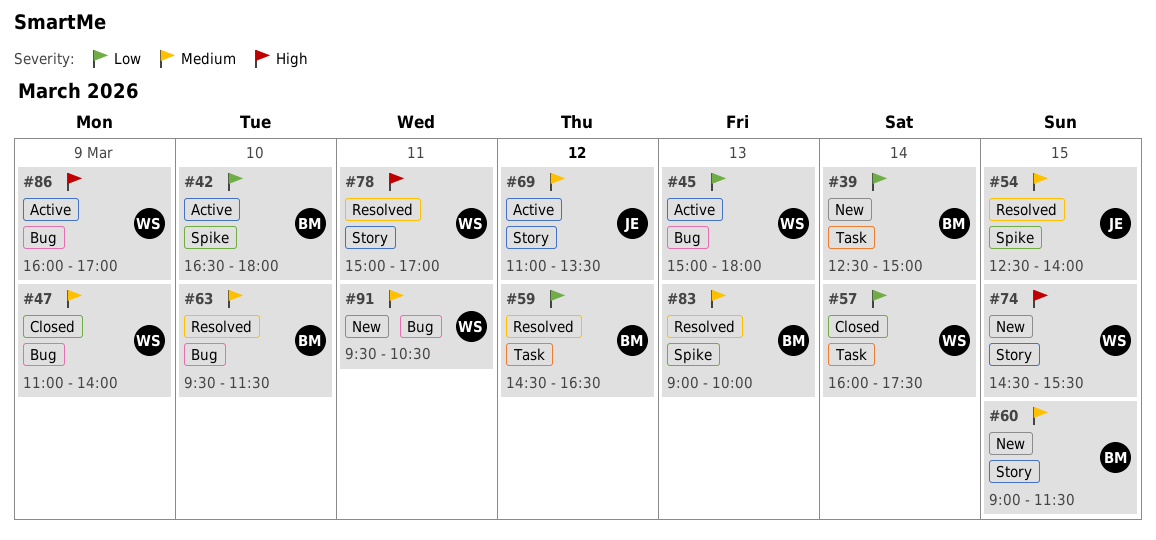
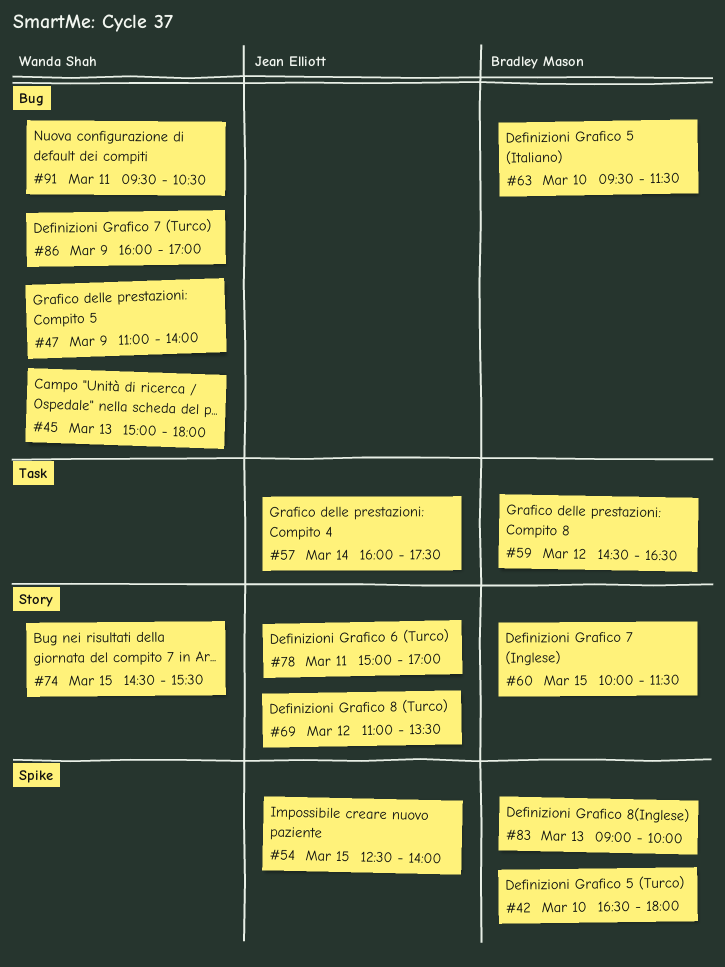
#39: present -> none
#57, owner: Wanda Shah -> Jean Elliott
#60, begins: 09:00 -> 10:00
#78, owner: Wanda Shah -> Jean Elliott

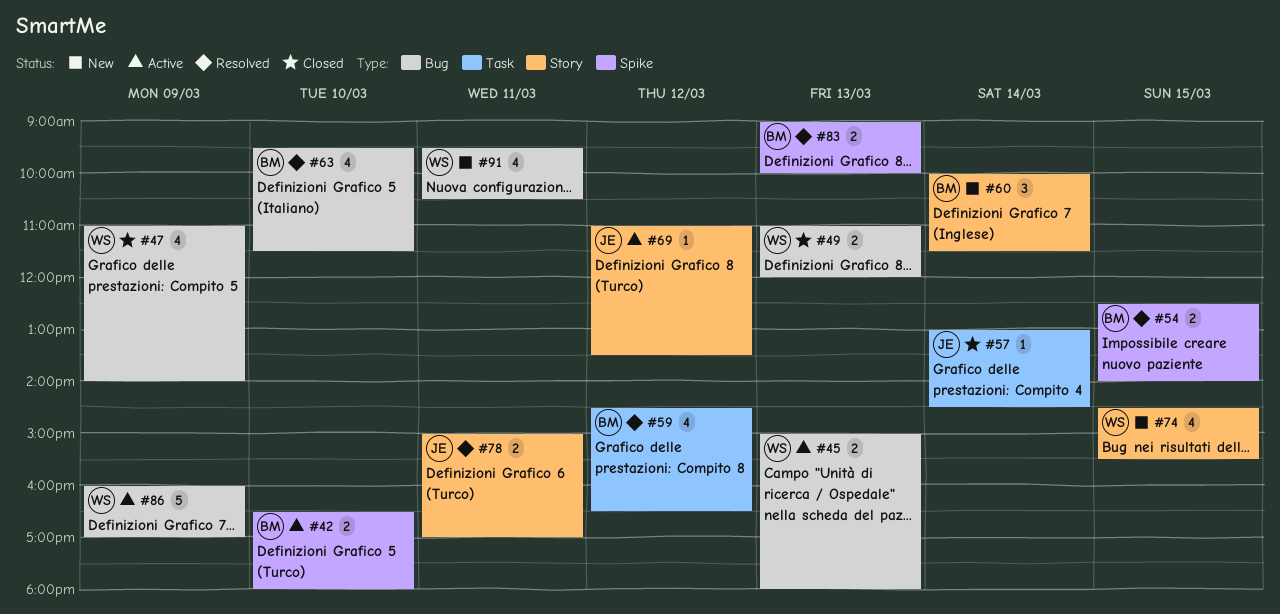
#49: none -> present
#54, owner: Jean Elliott -> Bradley Mason
#57, begins: 16:00 -> 13:00
#57, ends: 17:30 -> 14:30
#60, day: Mar 15 -> Mar 14

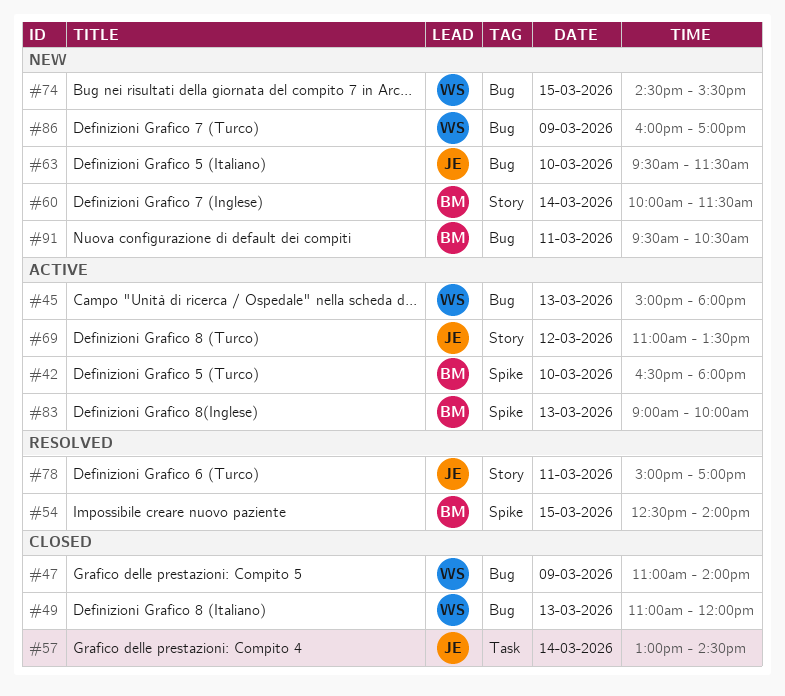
#59: present -> none
#63, status: Resolved -> New
#63, owner: BM -> JE
#74, label: Story -> Bug
#83, status: Resolved -> Active
#86, status: Active -> New
#91, owner: WS -> BM

